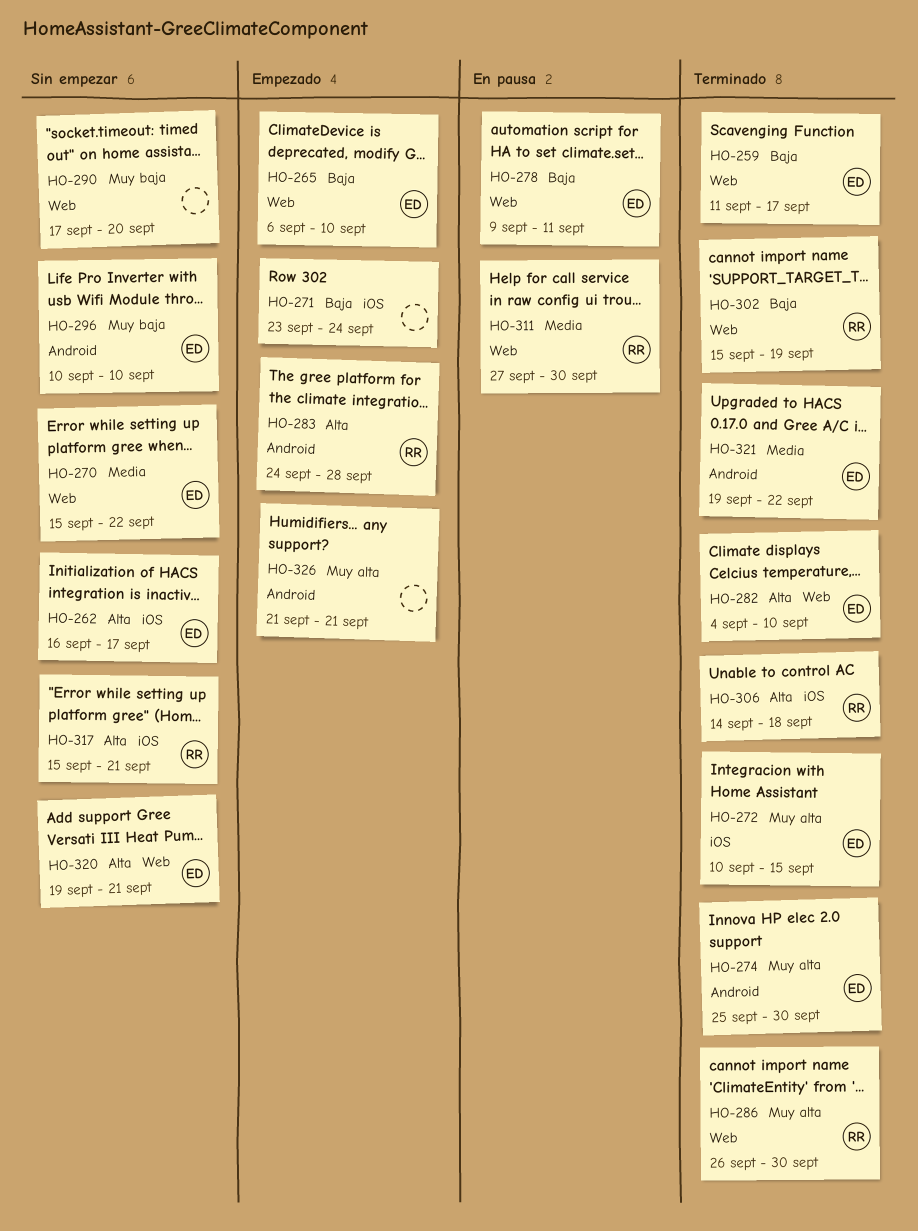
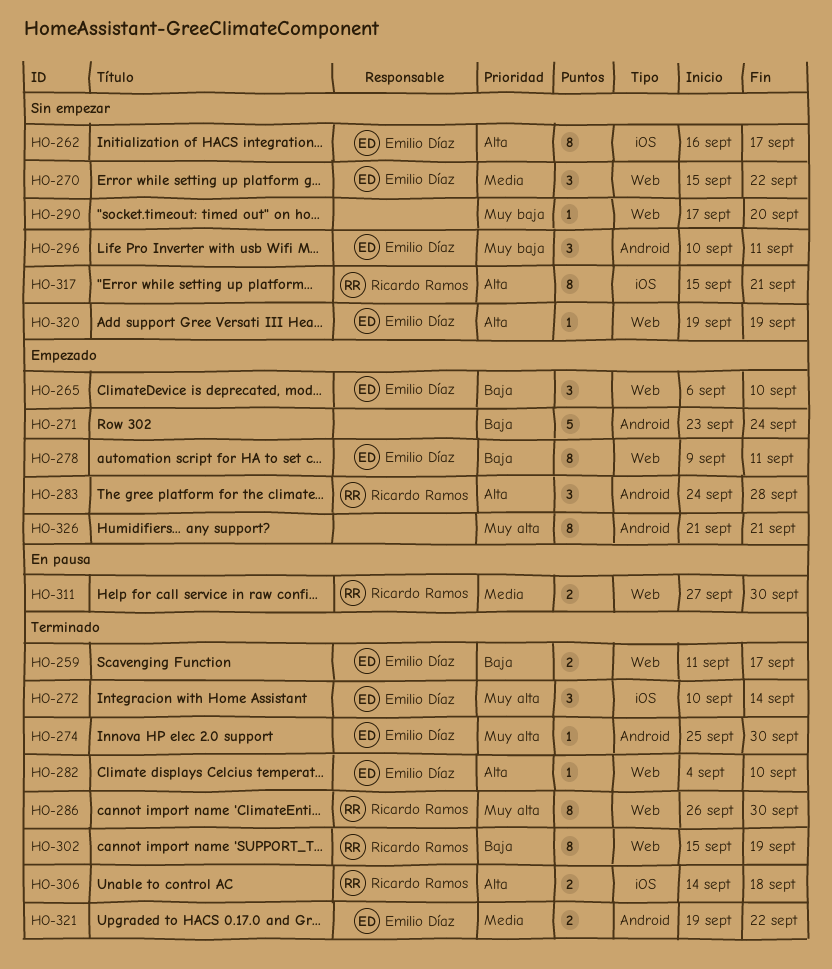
HO-271, label: iOS -> Android
HO-272, due: Sep 15 -> Sep 14
HO-278, status: En pausa -> Empezado
HO-296, due: Sep 10 -> Sep 11
HO-320, due: Sep 21 -> Sep 19

